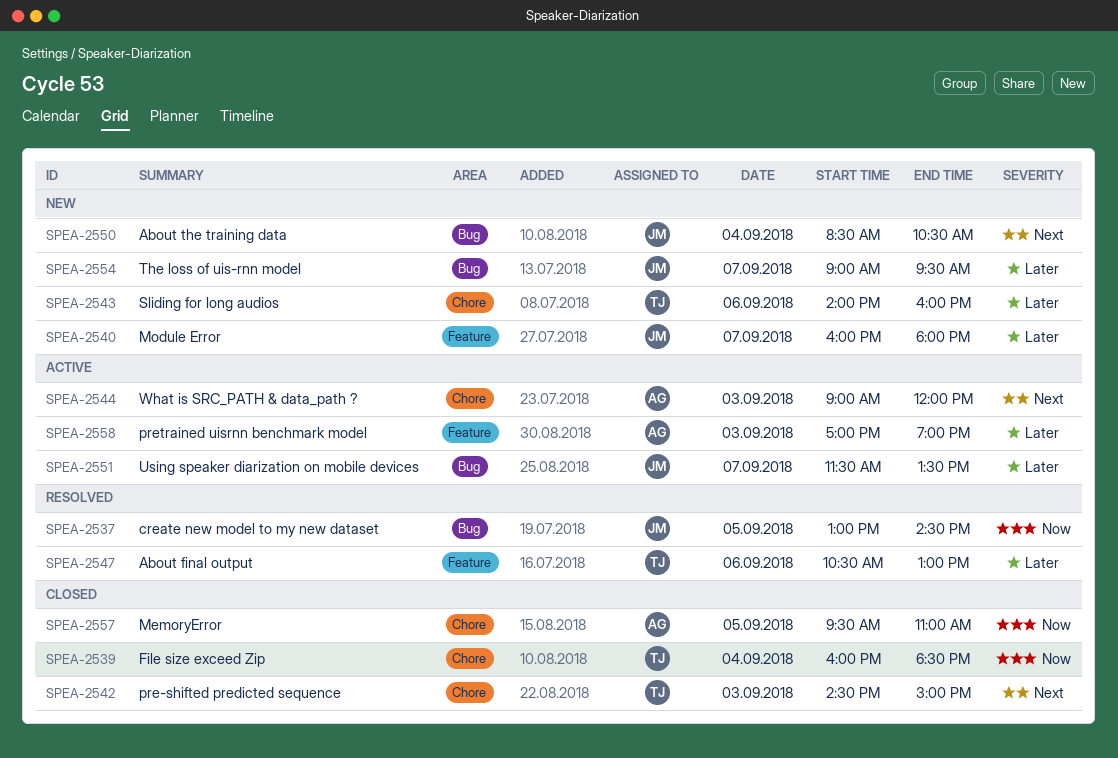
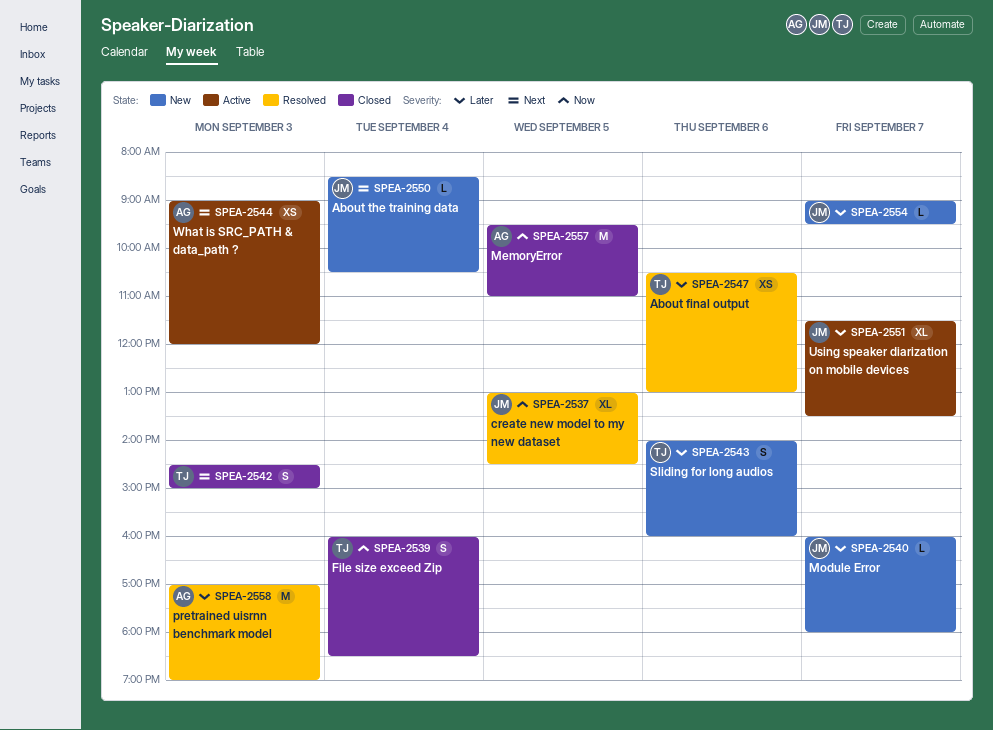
SPEA-2558, status: Active -> Resolved

